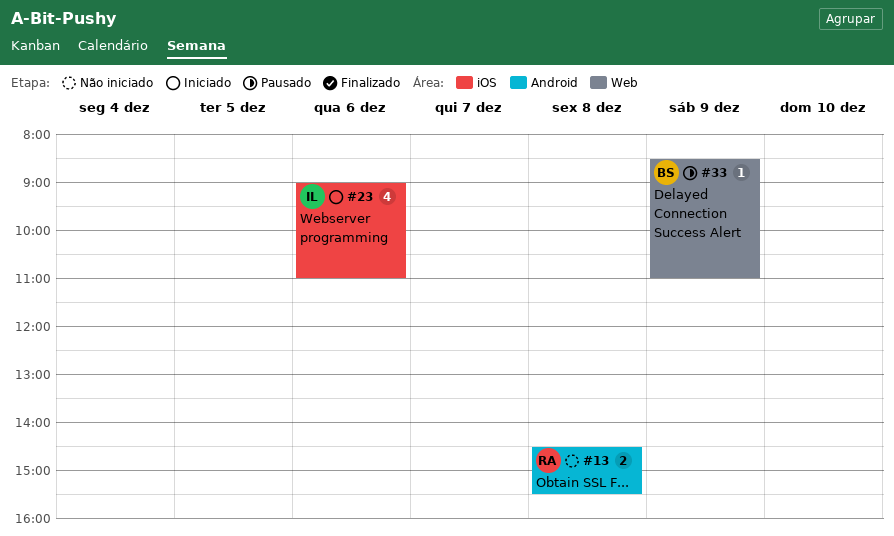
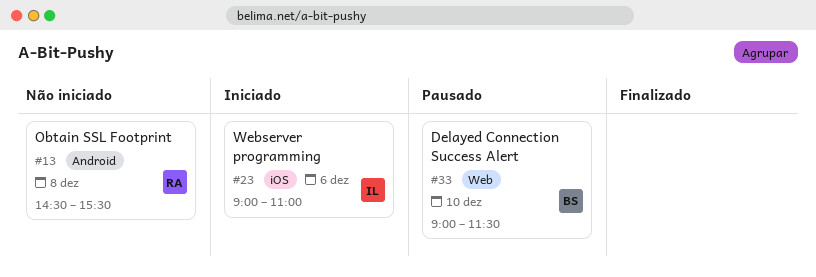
#33, day: Dec 9 -> Dec 10
#33, begins: 08:30 -> 09:00
#33, ends: 11:00 -> 11:30

